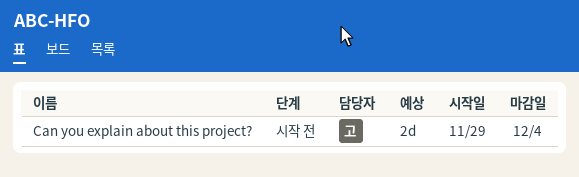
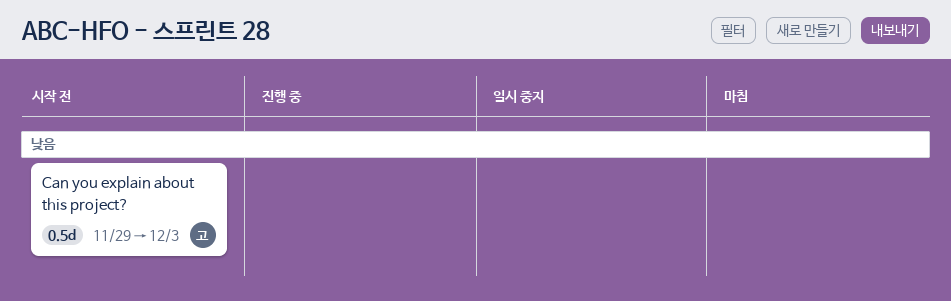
Can you explain about this project?, estimate: 2d -> 0.5d
Can you explain about this project?, due: Dec 4 -> Dec 3

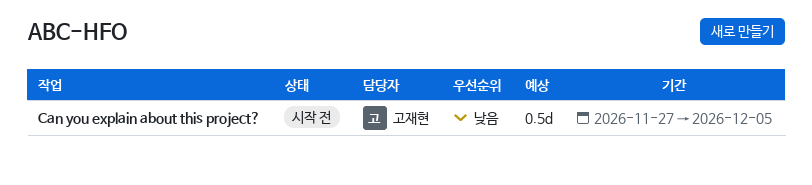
Can you explain about this project?, start: Nov 29 -> Nov 27
Can you explain about this project?, due: Dec 3 -> Dec 5

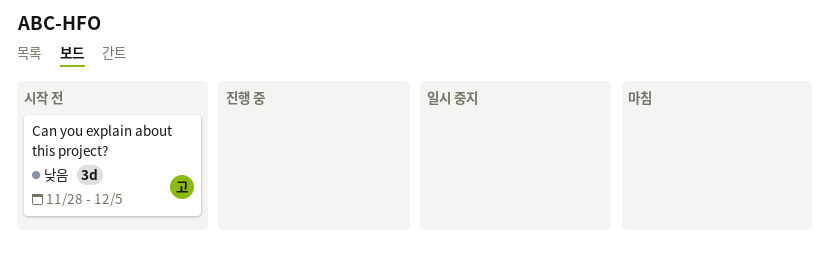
Can you explain about this project?, estimate: 0.5d -> 3d
Can you explain about this project?, start: Nov 27 -> Nov 28

